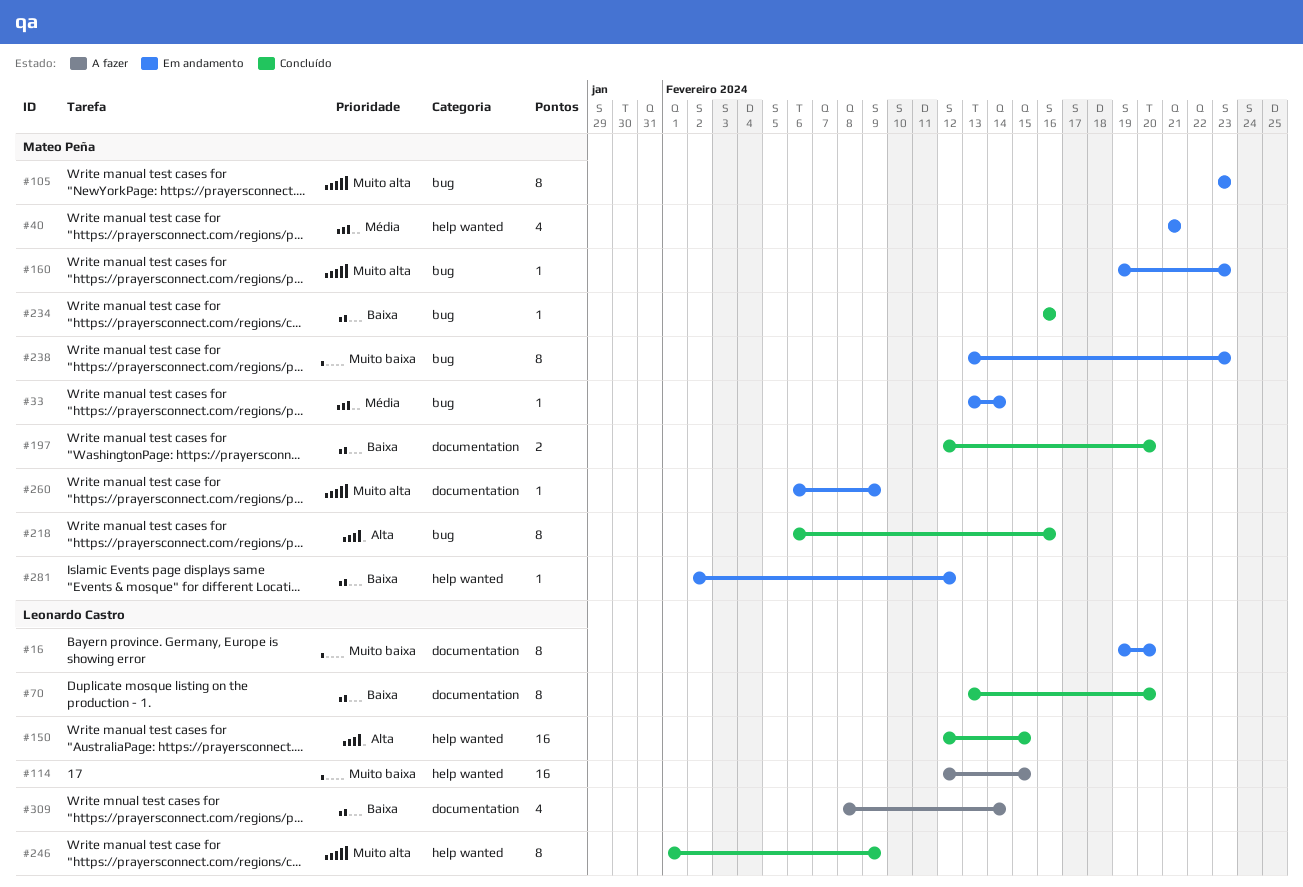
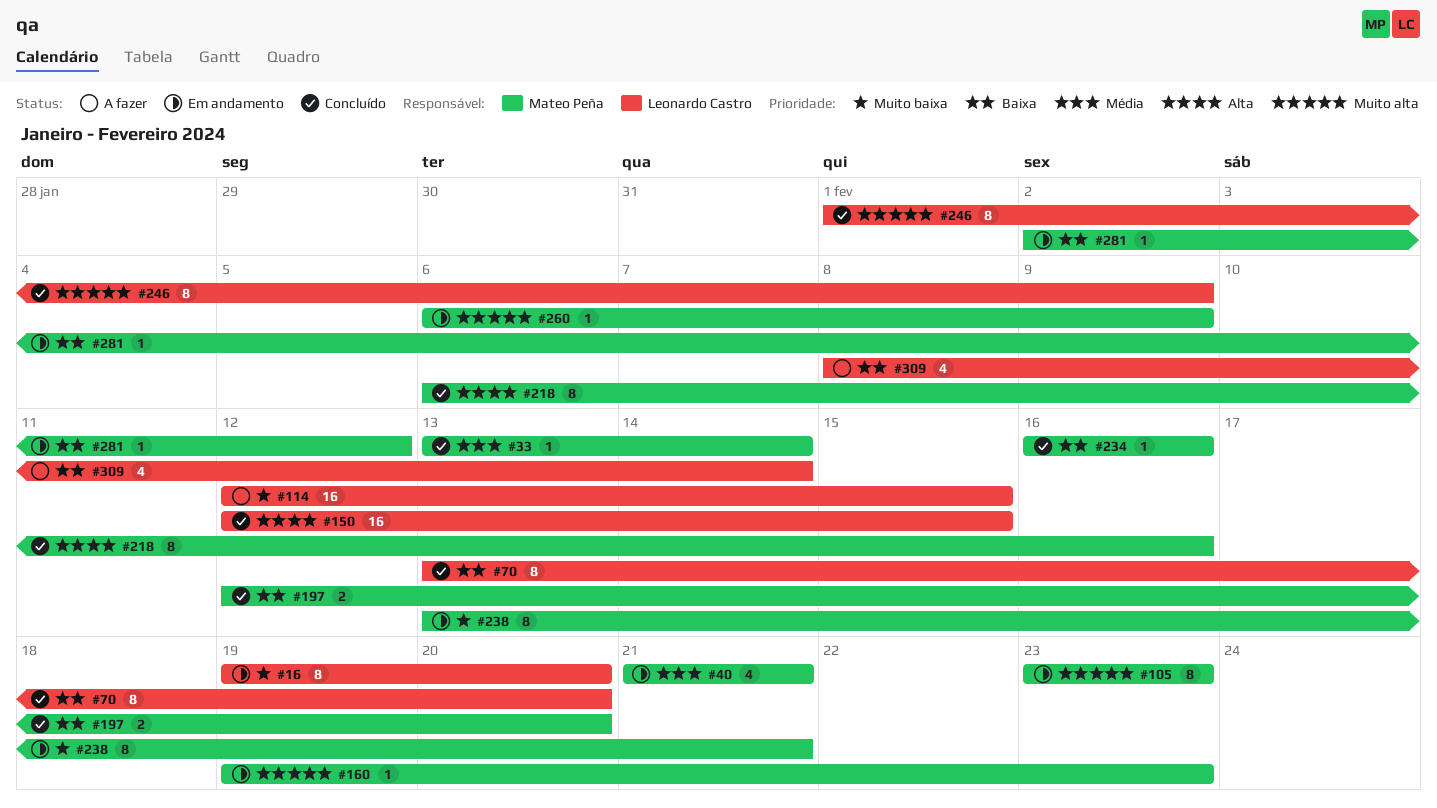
#33, status: Em andamento -> Concluído
#238, due: Feb 23 -> Feb 21

